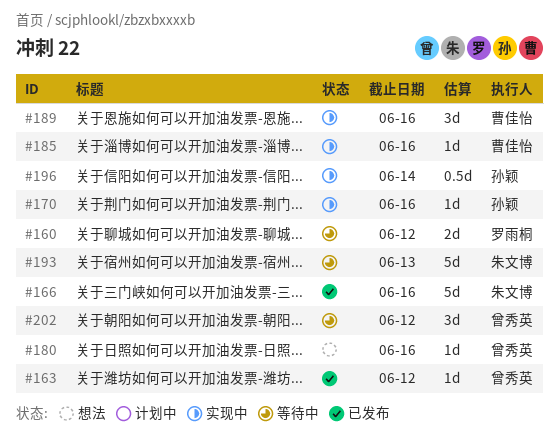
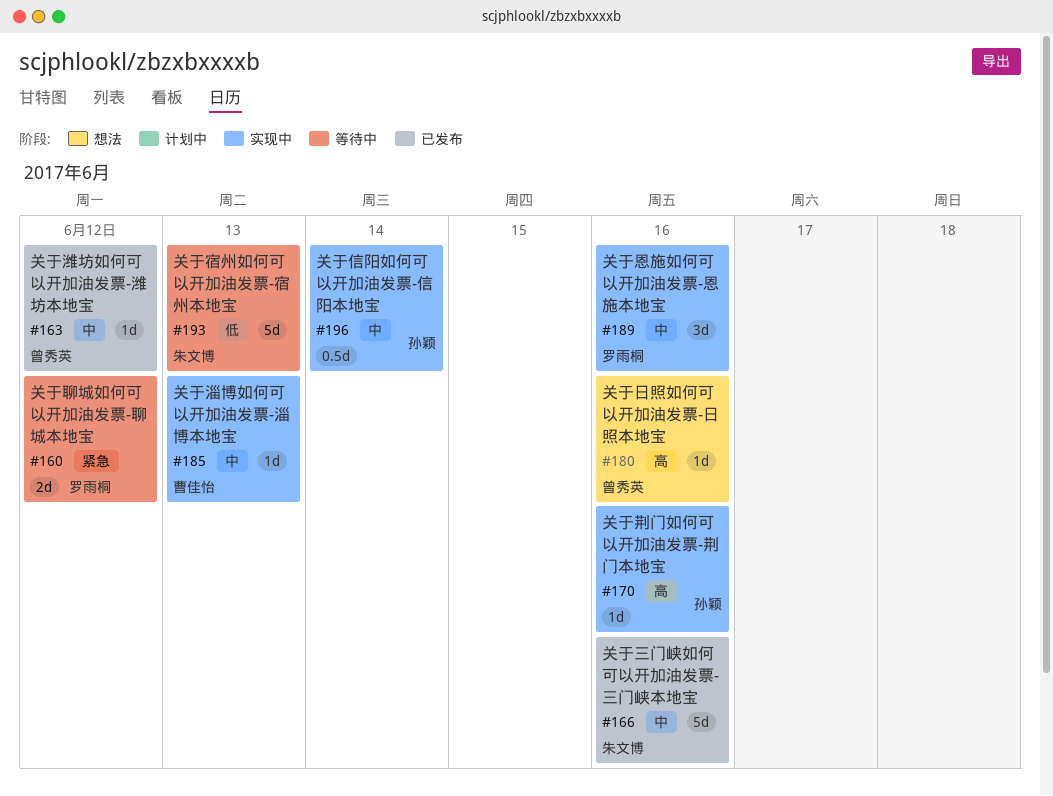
#185, due: Jun 16 -> Jun 13
#189, owner: 曹佳怡 -> 罗雨桐
#202: present -> none

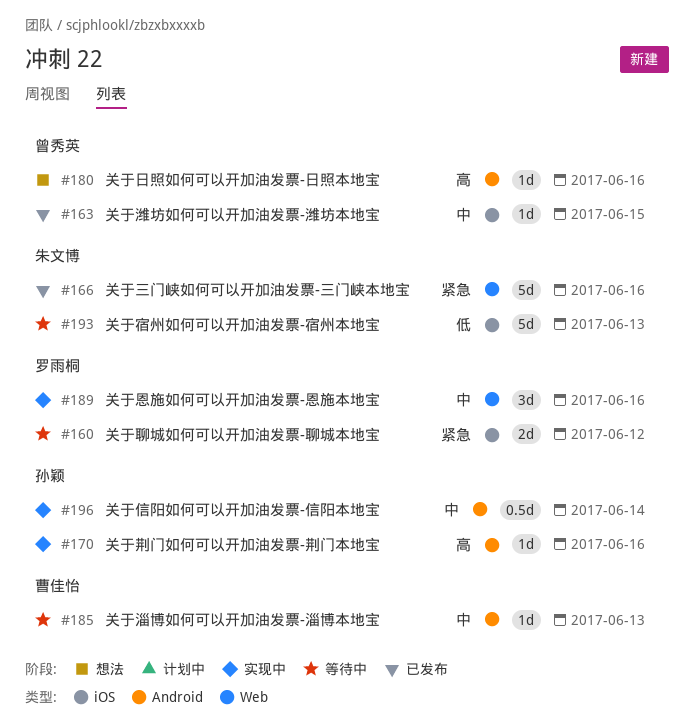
#163, due: Jun 12 -> Jun 15
#166, priority: 中 -> 紧急
#185, status: 实现中 -> 等待中

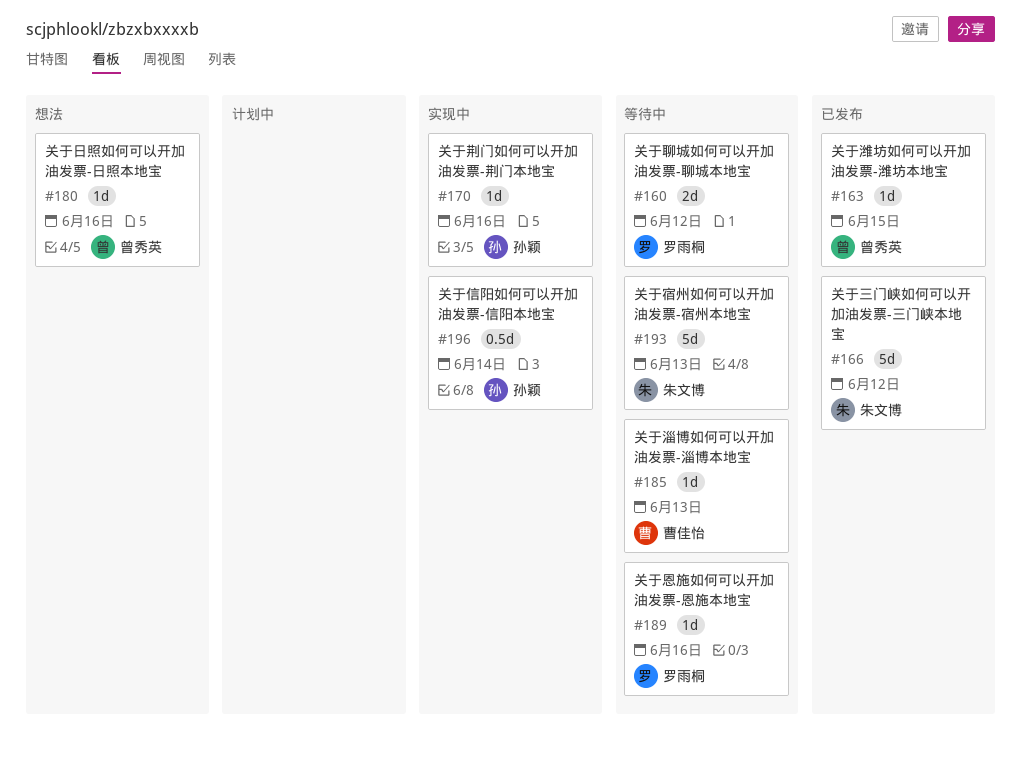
#166, due: Jun 16 -> Jun 12
#189, status: 实现中 -> 等待中
#189, estimate: 3d -> 1d

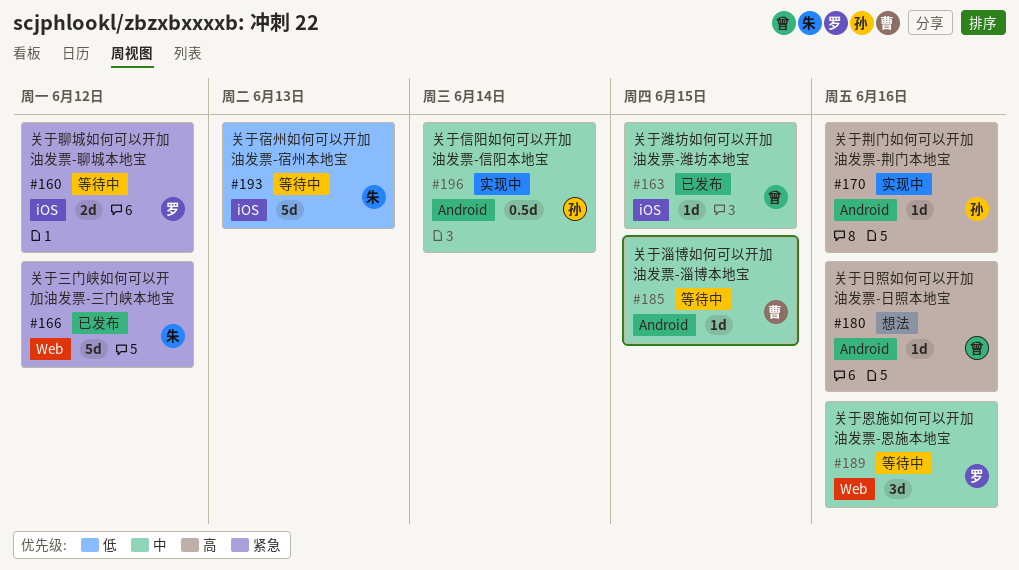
#185, due: Jun 13 -> Jun 15
#189, estimate: 1d -> 3d

